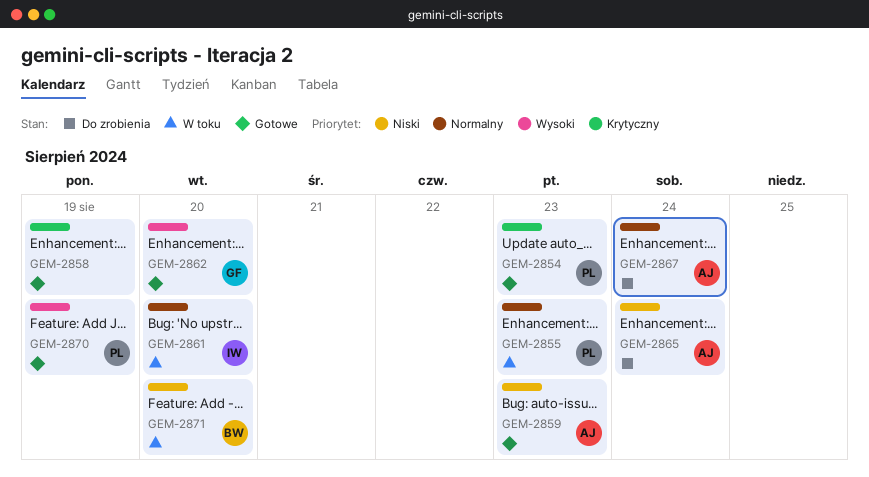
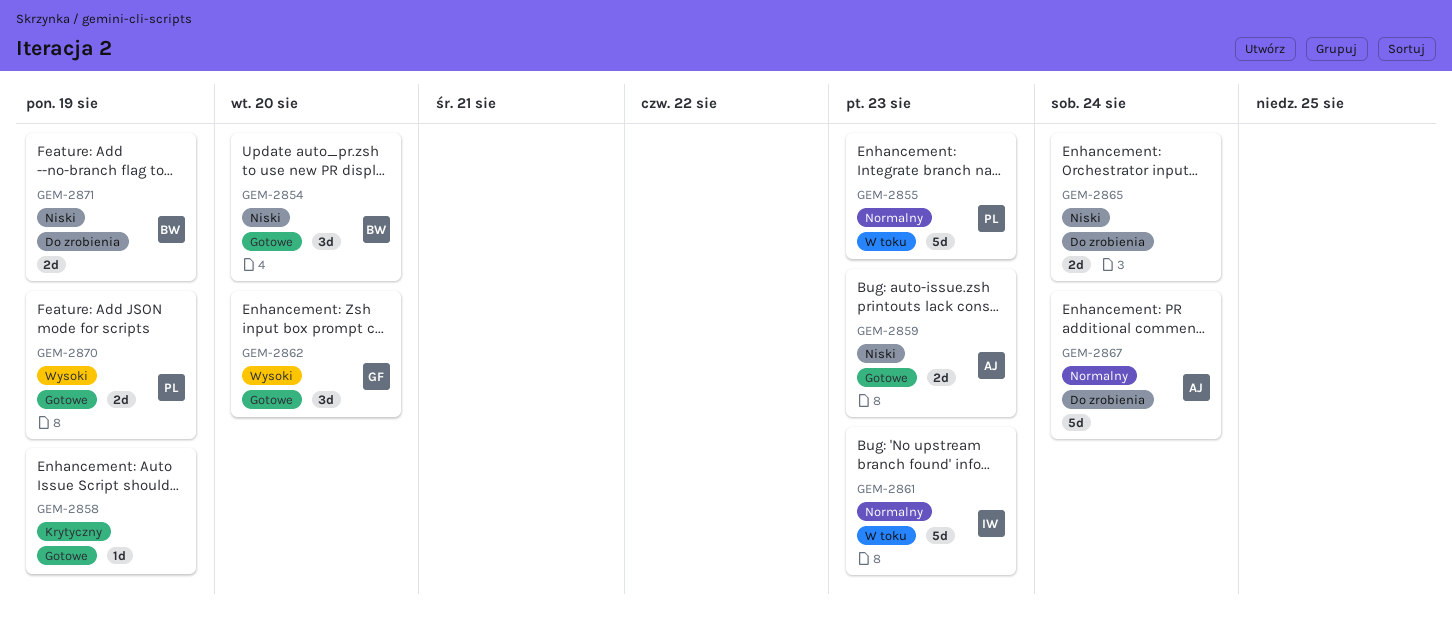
GEM-2854, owner: PL -> BW
GEM-2854, priority: Krytyczny -> Niski
GEM-2854, due: Aug 23 -> Aug 20
GEM-2861, due: Aug 20 -> Aug 23
GEM-2865, owner: AJ -> none
GEM-2871, status: W toku -> Do zrobienia
GEM-2871, due: Aug 20 -> Aug 19

